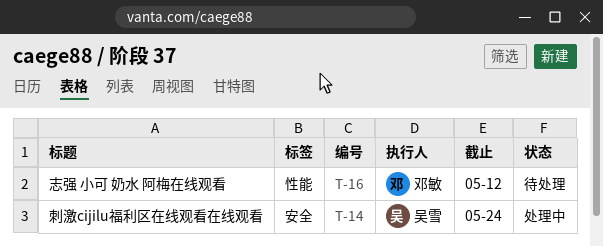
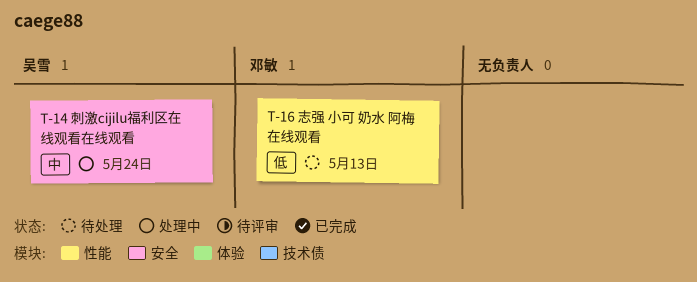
T-16, due: May 12 -> May 13

